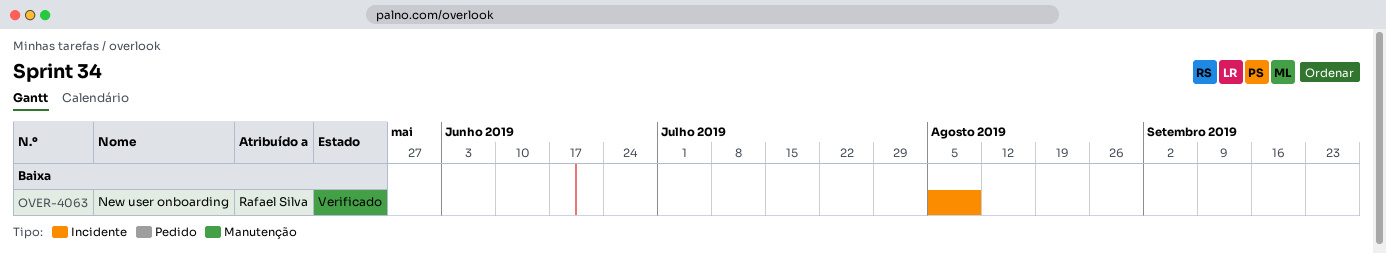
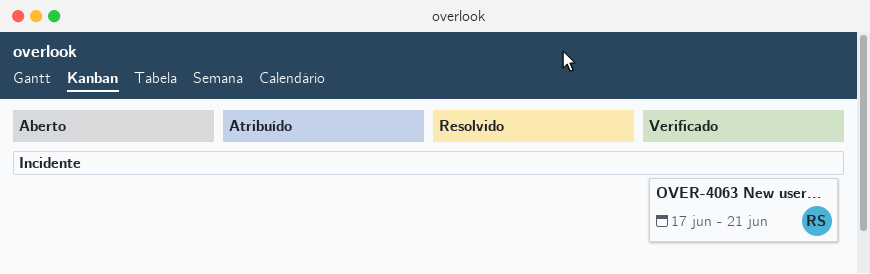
OVER-4063, start: Aug 5 -> Jun 17
OVER-4063, due: Aug 9 -> Jun 21

